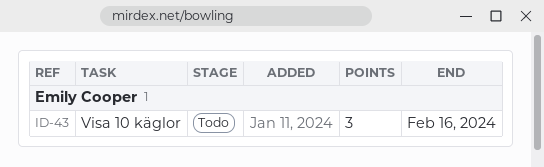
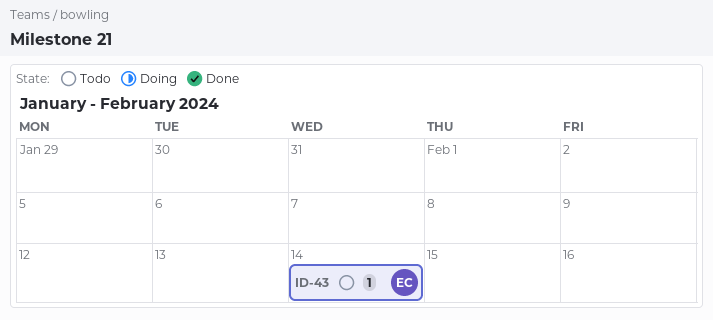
ID-43, estimate: 3 -> 1
ID-43, due: Feb 16 -> Feb 14

